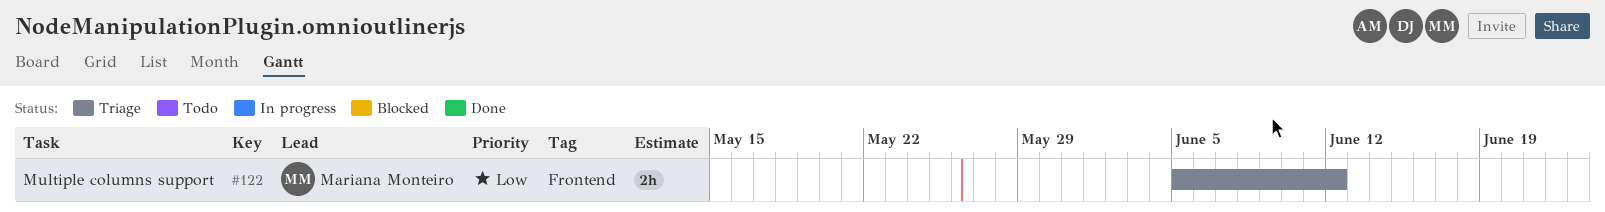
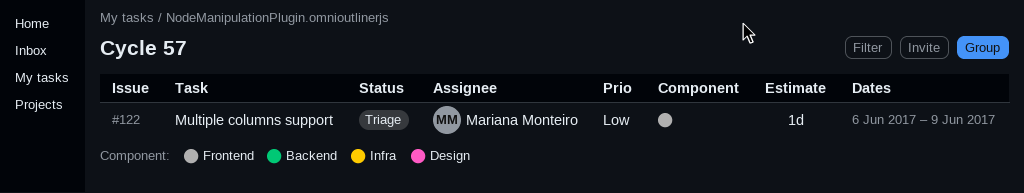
#122, estimate: 2h -> 1d
#122, start: Jun 5 -> Jun 6
#122, due: Jun 12 -> Jun 9

